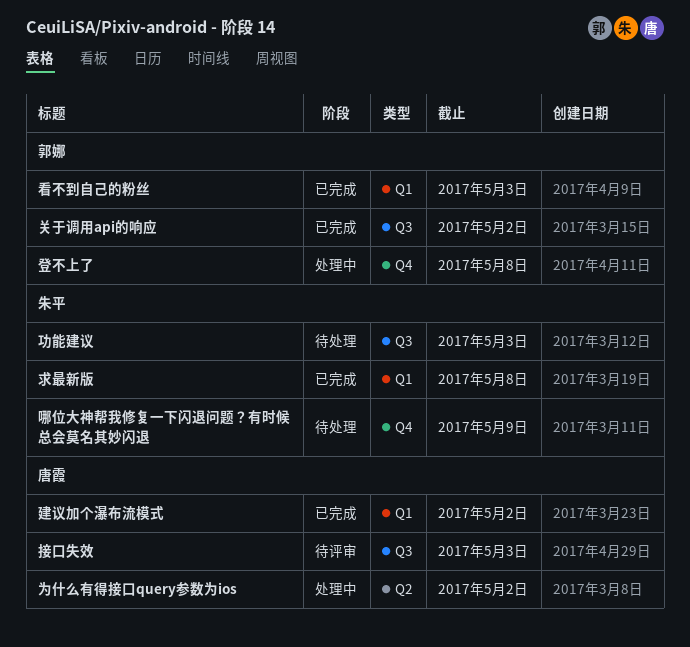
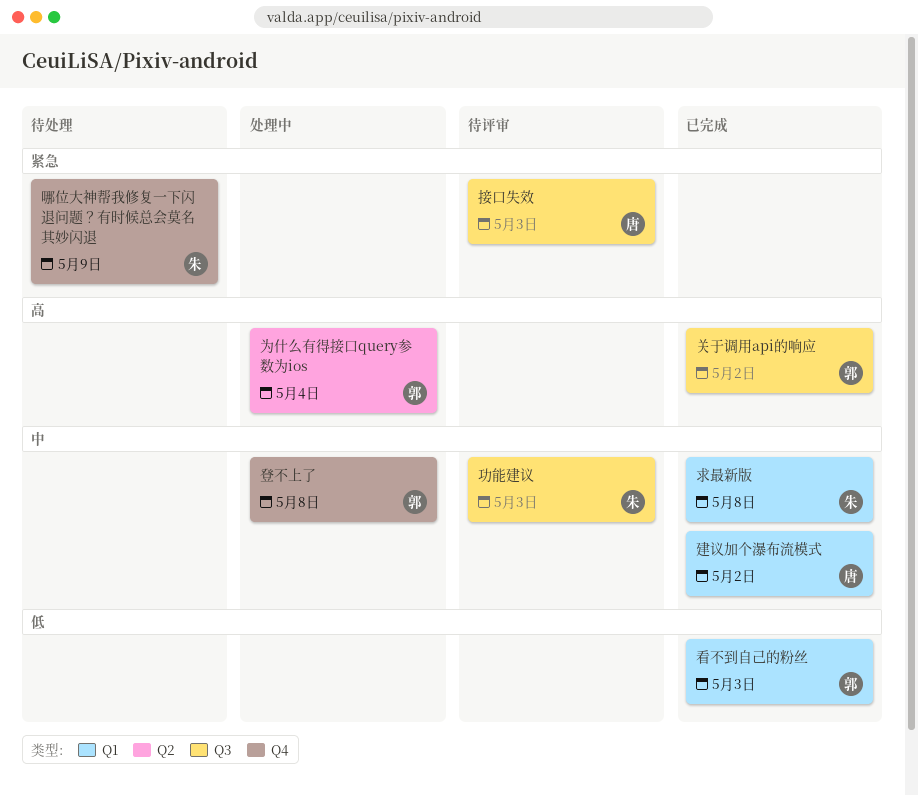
为什么有得接口query参数为ios, owner: 唐霞 -> 郭娜
为什么有得接口query参数为ios, due: May 2 -> May 4
功能建议, status: 待处理 -> 待评审

